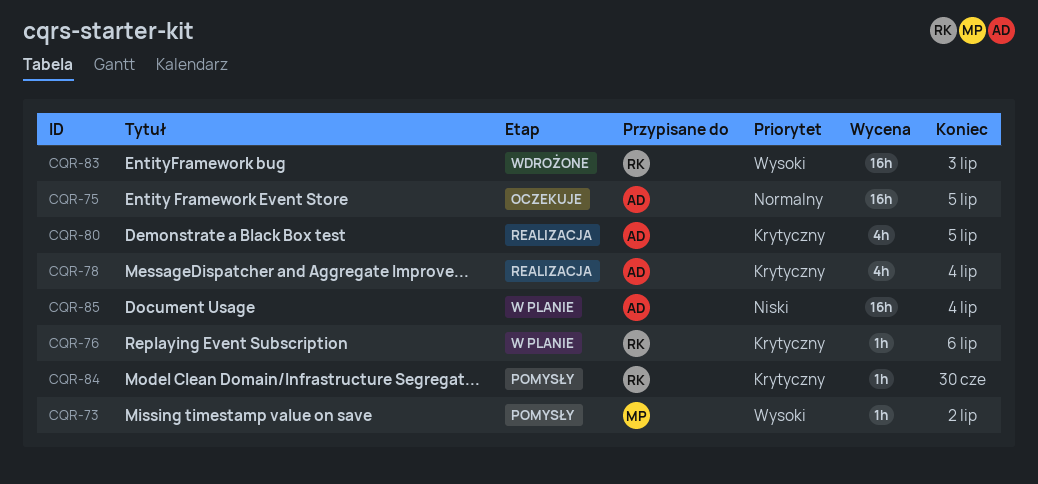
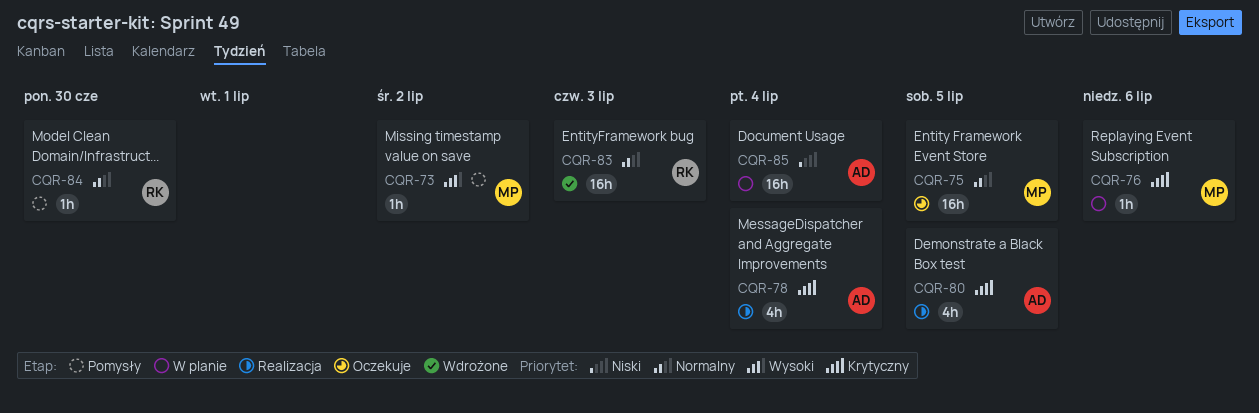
CQR-75, owner: AD -> MP
CQR-76, owner: RK -> MP
CQR-83, priority: Wysoki -> Normalny
CQR-84, priority: Krytyczny -> Normalny

